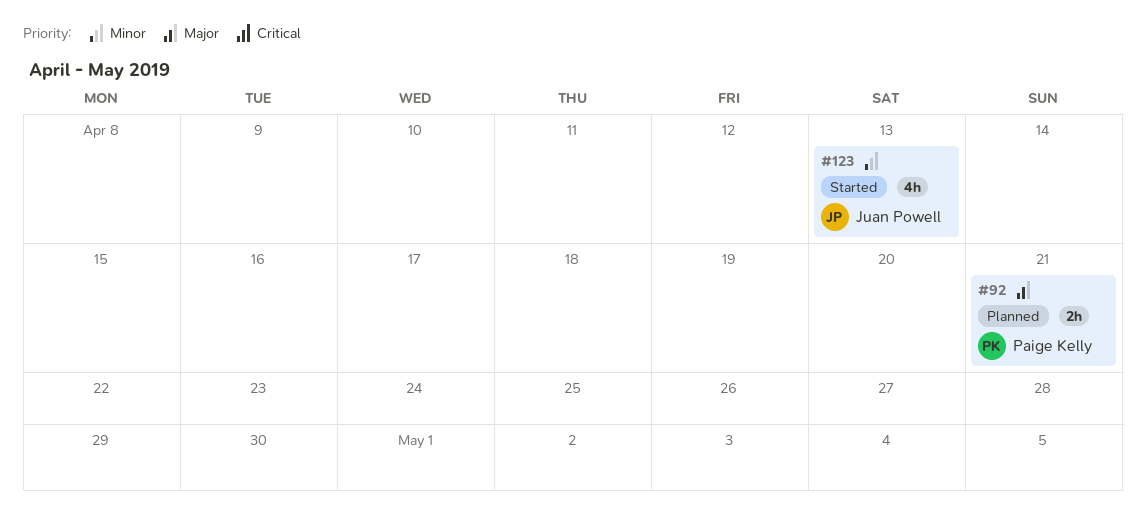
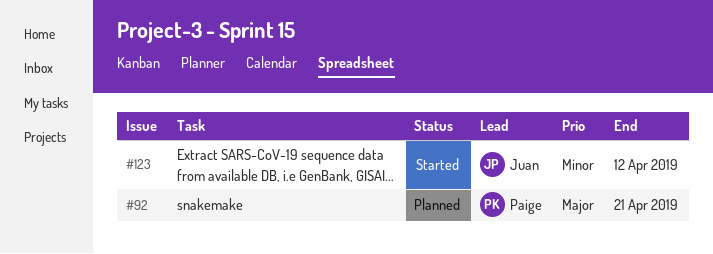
#123, due: Apr 13 -> Apr 12

